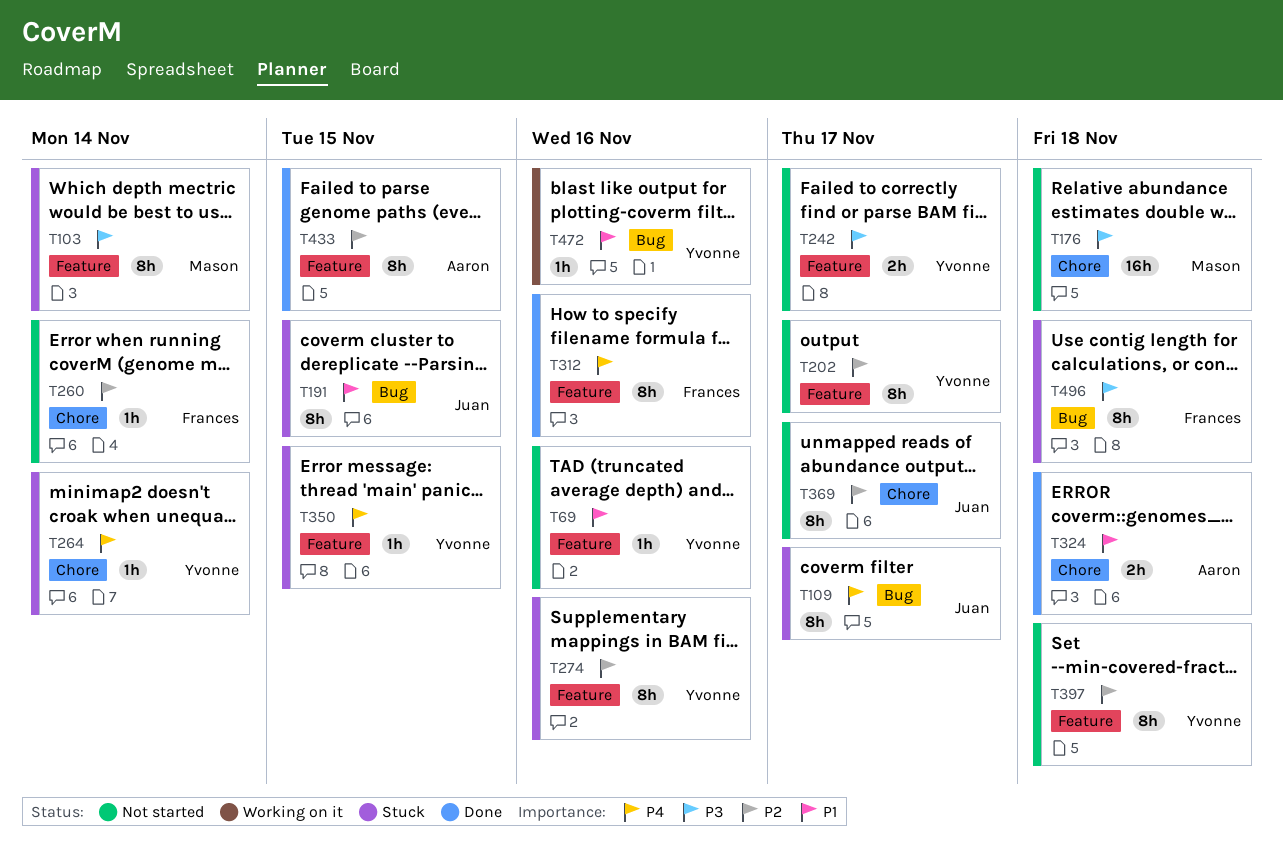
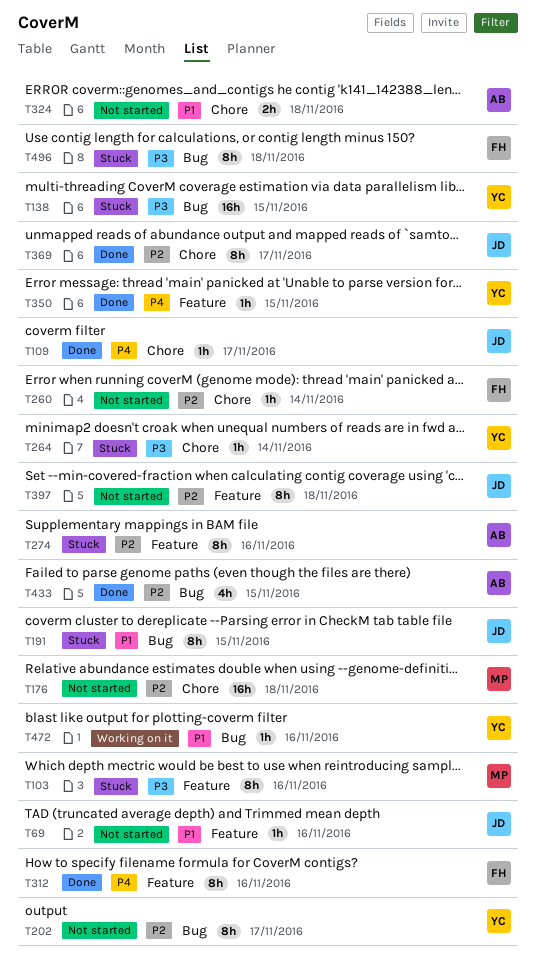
T69, owner: Yvonne -> Juan
T103, due: Nov 14 -> Nov 16
T109, status: Stuck -> Done
T109, label: Bug -> Chore
T109, estimate: 8h -> 1h
T138: none -> present
T176, priority: P3 -> P2
T202, label: Feature -> Bug
T242: present -> none
T264, priority: P4 -> P3
T274, owner: Yvonne -> Aaron
T324, status: Done -> Not started
T350, status: Stuck -> Done
T369, status: Not started -> Done
T397, owner: Yvonne -> Juan
T433, label: Feature -> Bug
T433, estimate: 8h -> 4h

